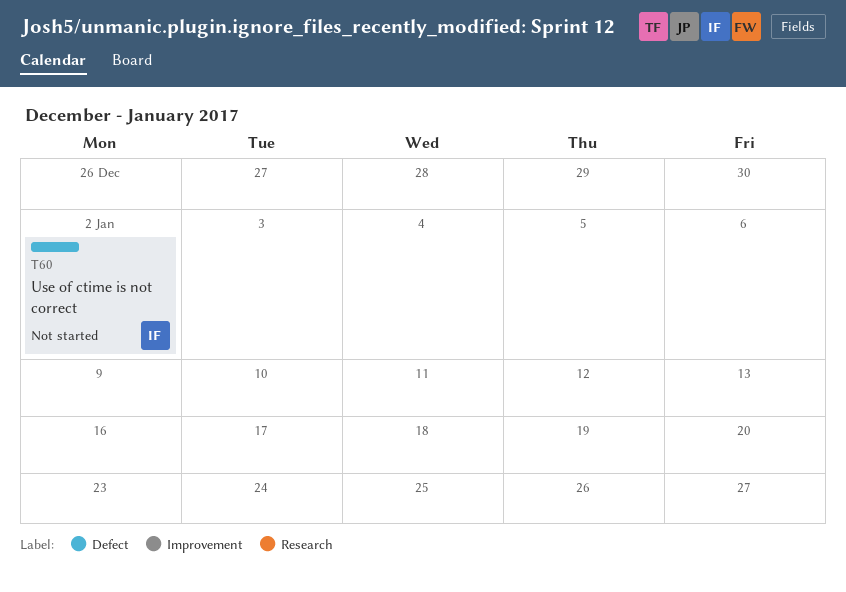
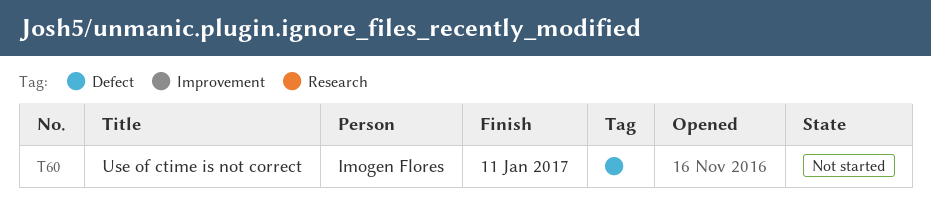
T60, due: Jan 2 -> Jan 11

